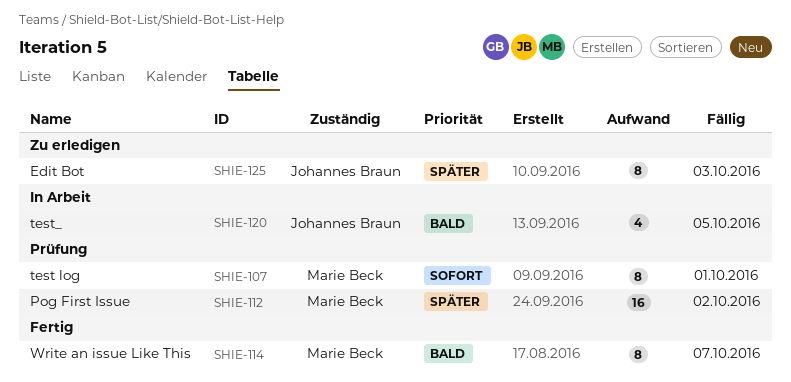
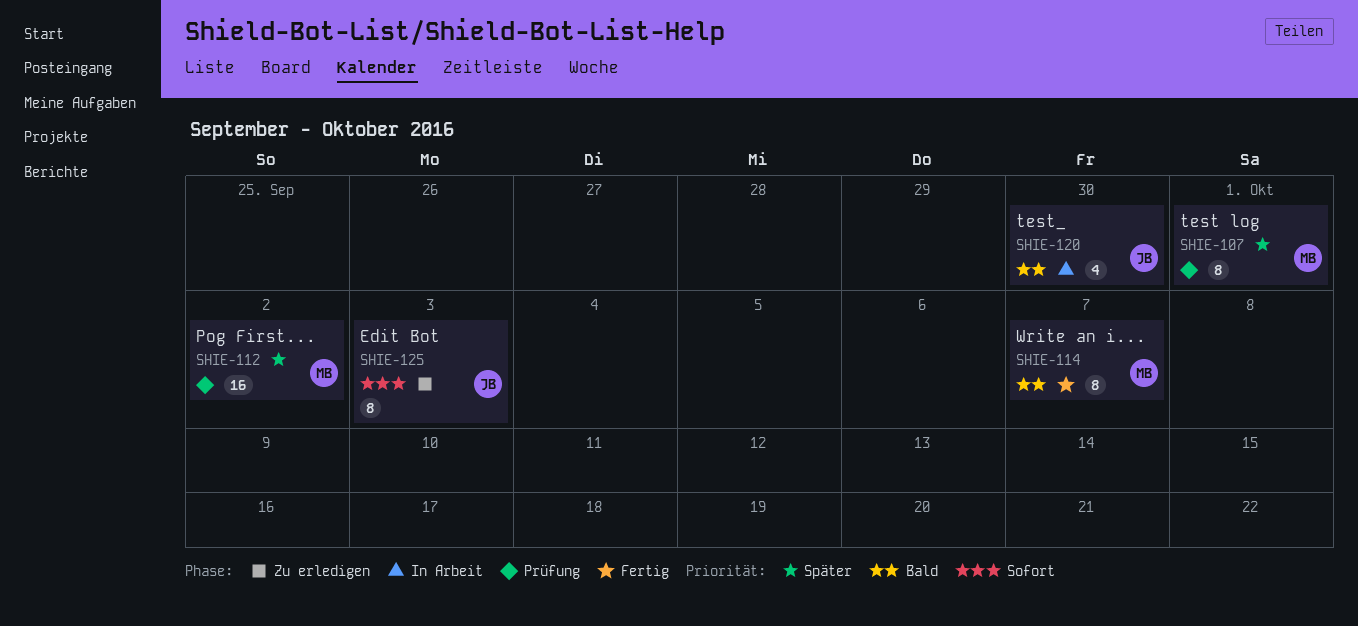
SHIE-107, priority: Sofort -> Später
SHIE-120, due: Oct 5 -> Sep 30
SHIE-125, priority: Später -> Sofort

